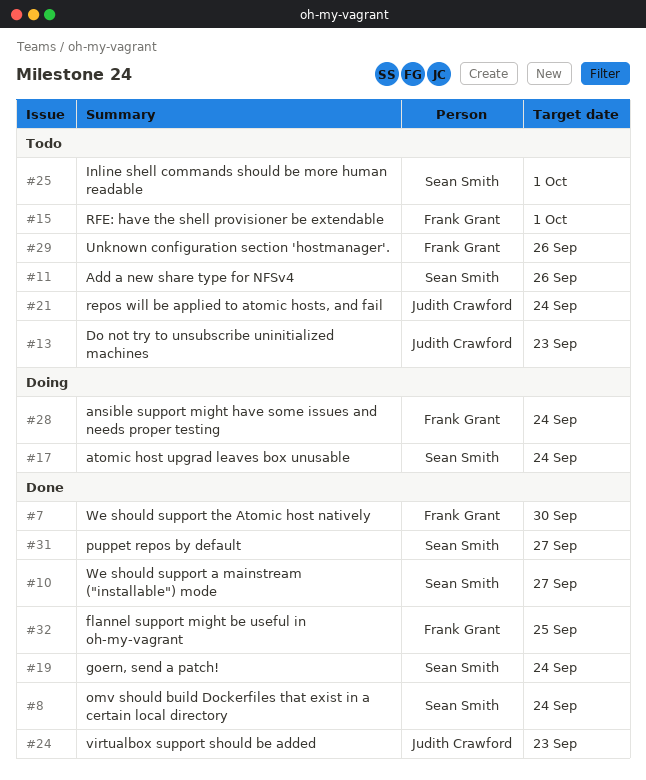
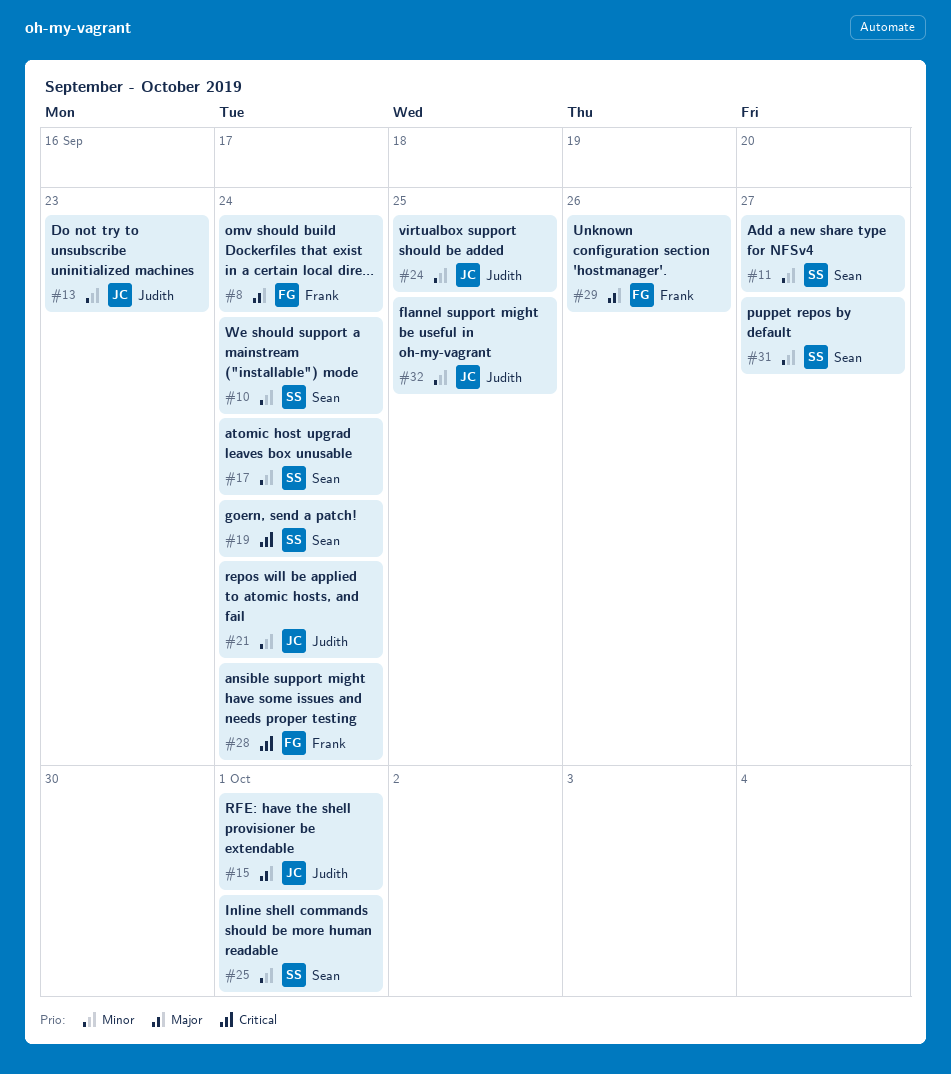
#7: present -> none
#8, owner: Sean Smith -> Frank Grant
#10, due: Sep 27 -> Sep 24
#11, due: Sep 26 -> Sep 27
#15, owner: Frank Grant -> Judith Crawford
#24, due: Sep 23 -> Sep 25
#32, owner: Frank Grant -> Judith Crawford

